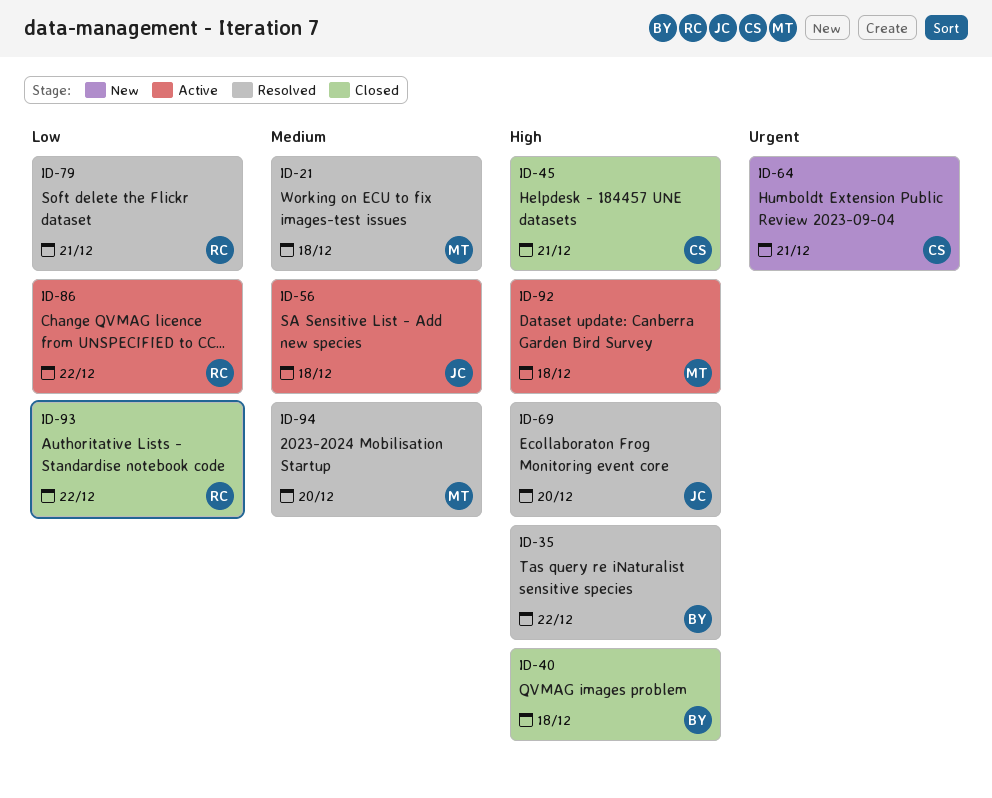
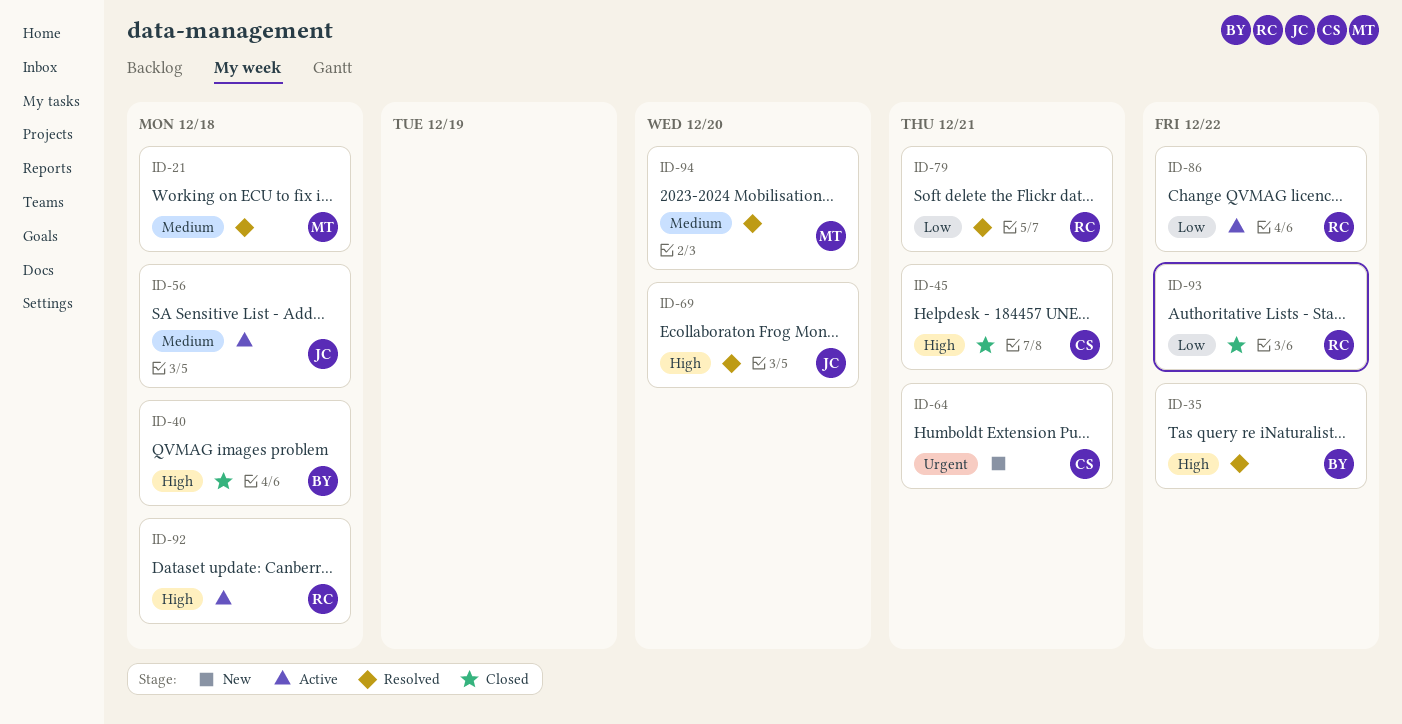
ID-92, owner: MT -> RC

